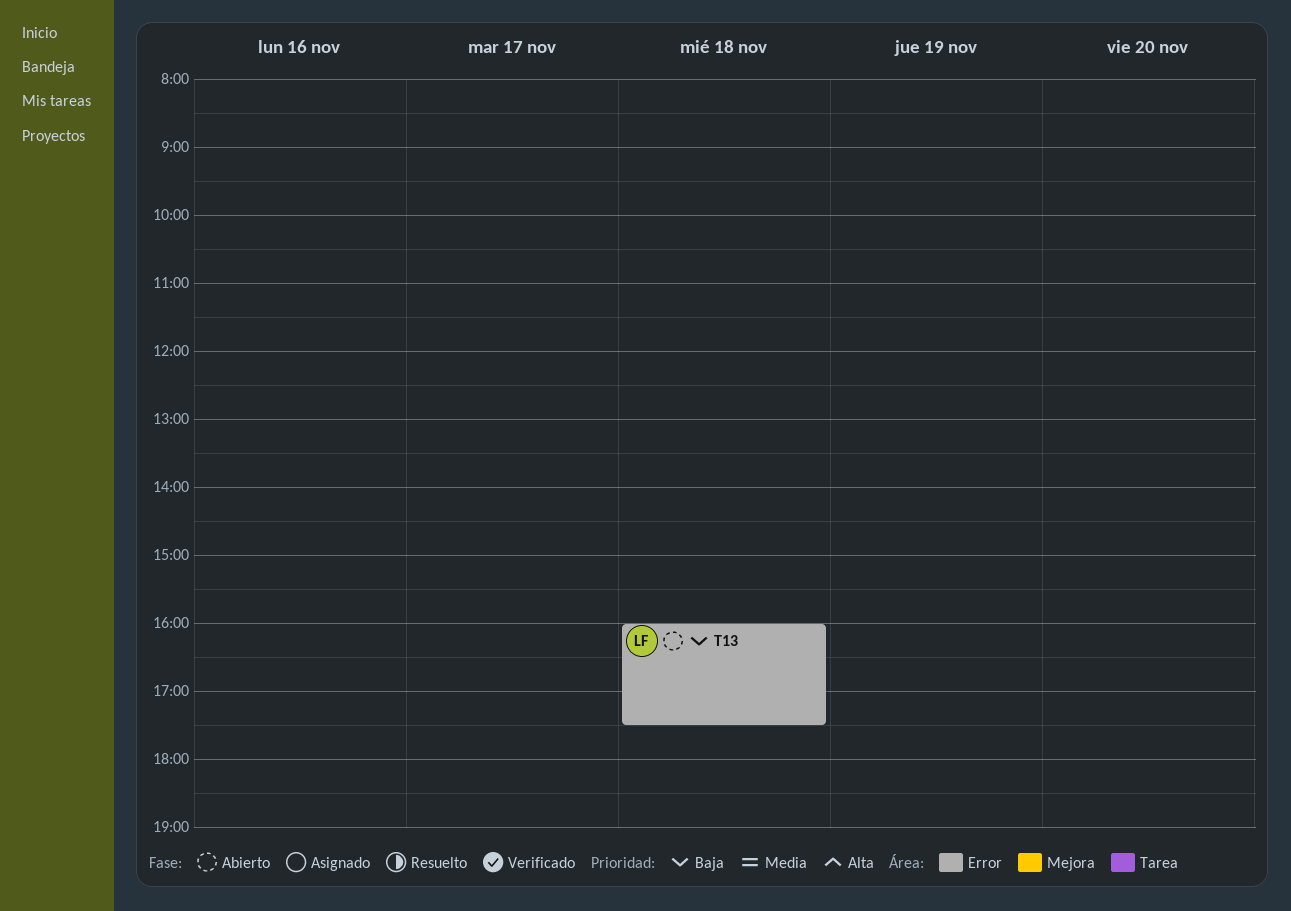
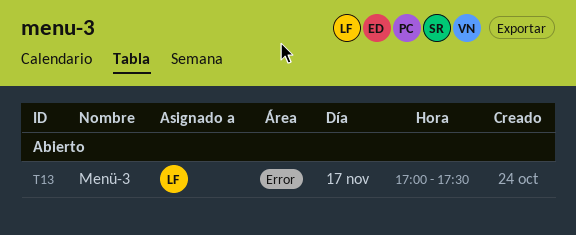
T13, day: Nov 18 -> Nov 17
T13, begins: 16:00 -> 17:00

